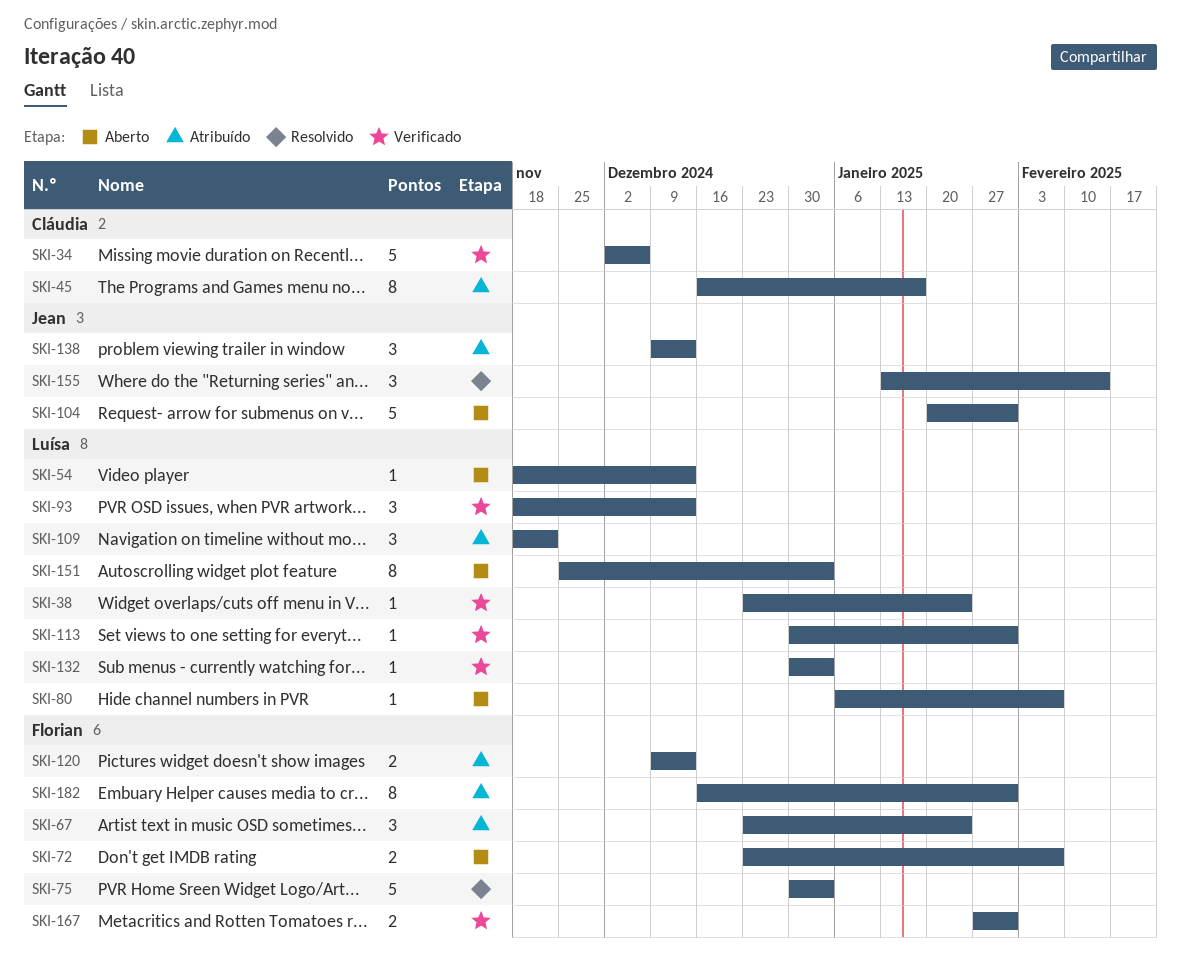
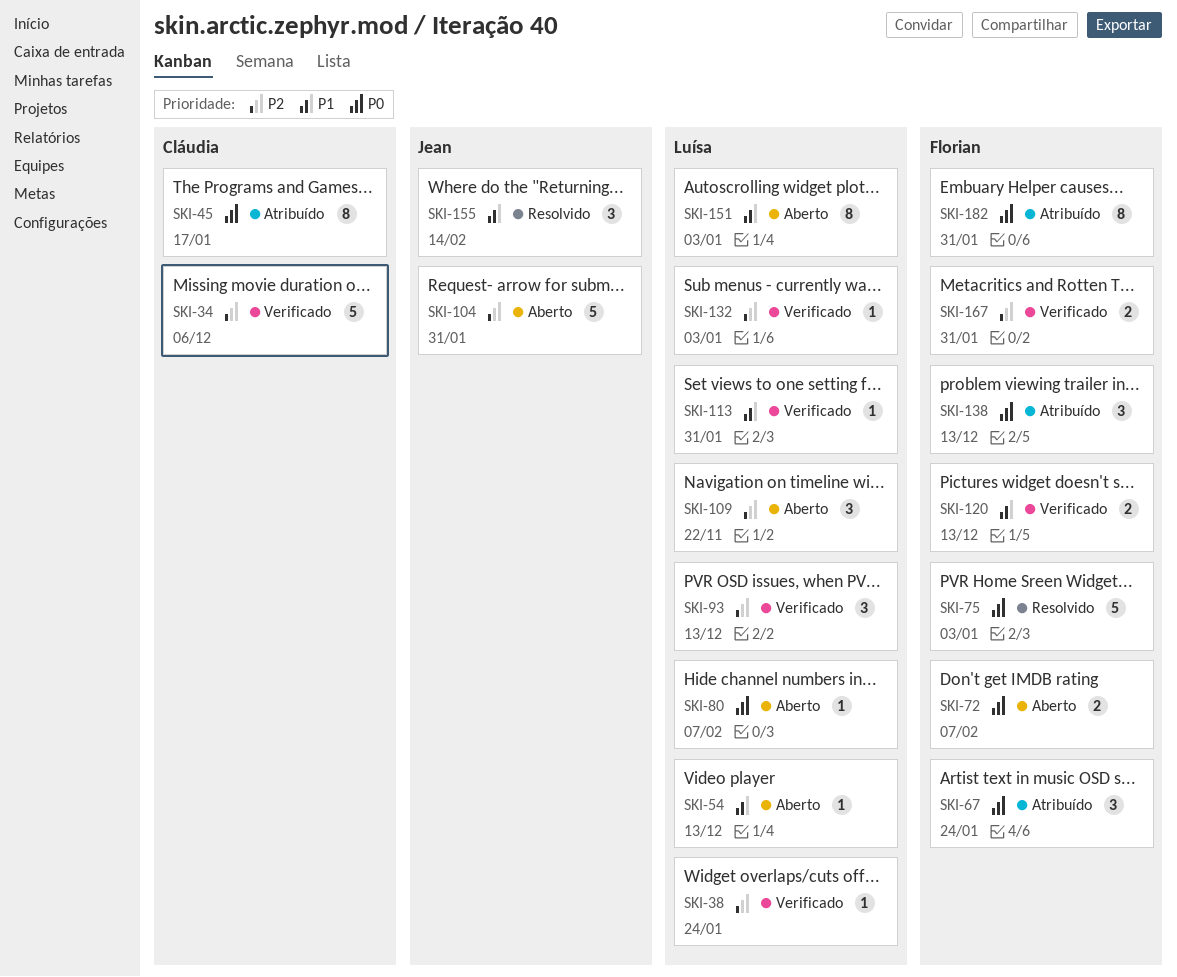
SKI-109, status: Atribuído -> Aberto
SKI-120, status: Atribuído -> Verificado
SKI-138, owner: Jean -> Florian

